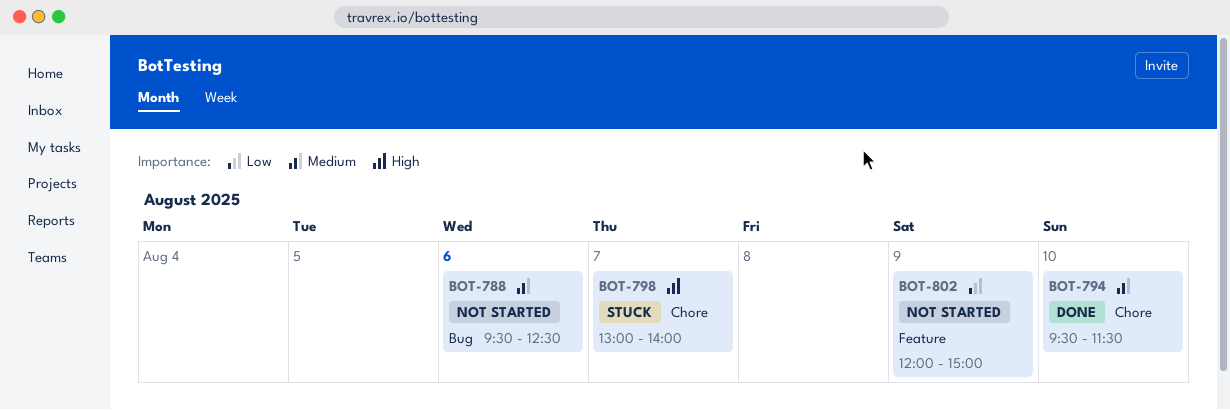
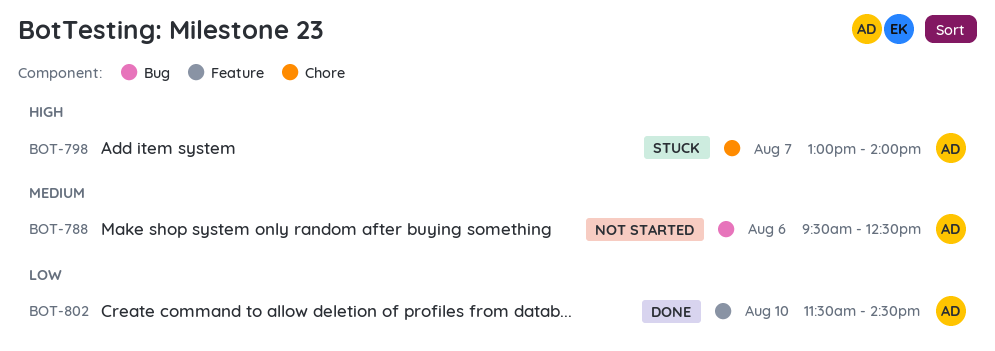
BOT-794: present -> none
BOT-802, status: Not started -> Done
BOT-802, day: Aug 9 -> Aug 10
BOT-802, begins: 12:00 -> 11:30
BOT-802, ends: 15:00 -> 14:30

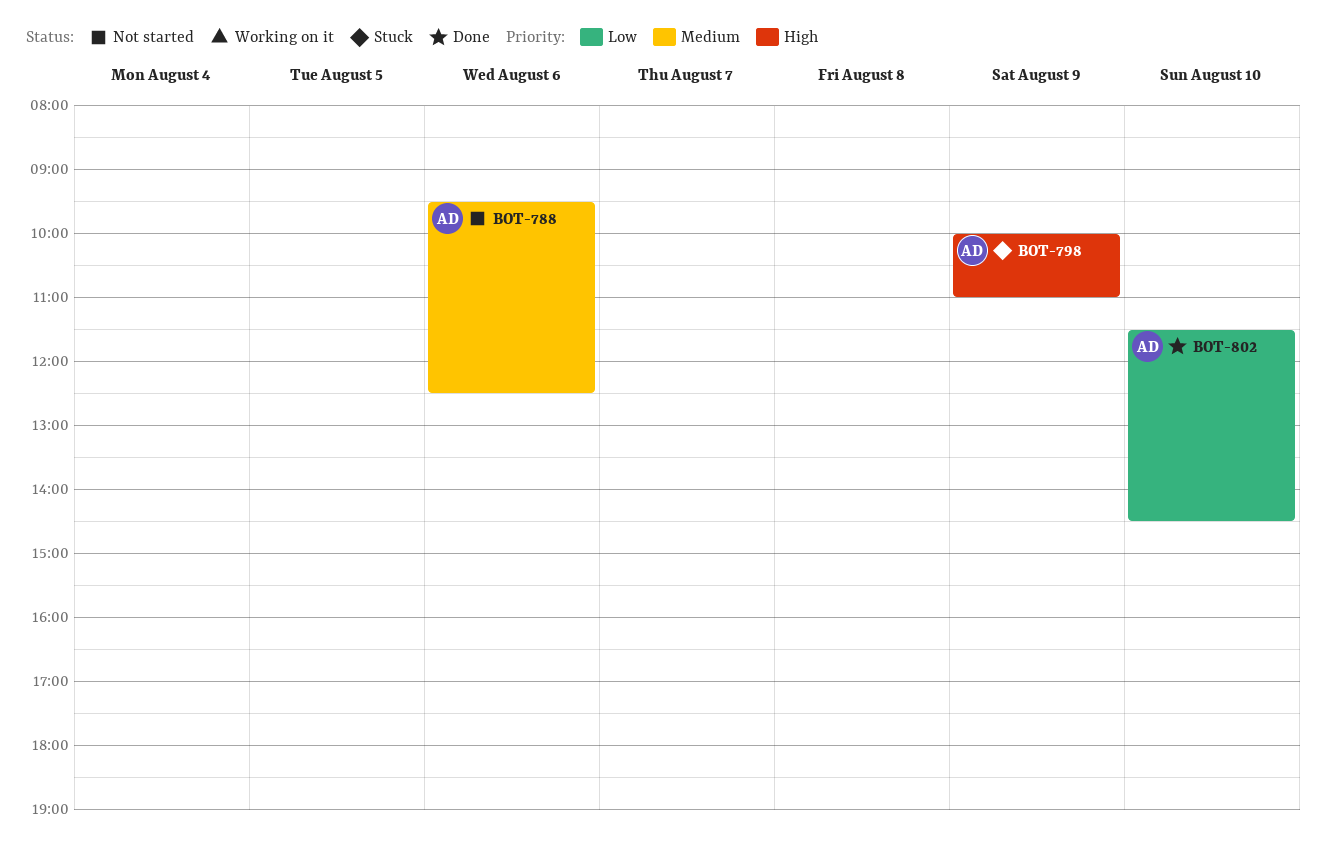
BOT-798, day: Aug 7 -> Aug 9
BOT-798, begins: 13:00 -> 10:00
BOT-798, ends: 14:00 -> 11:00

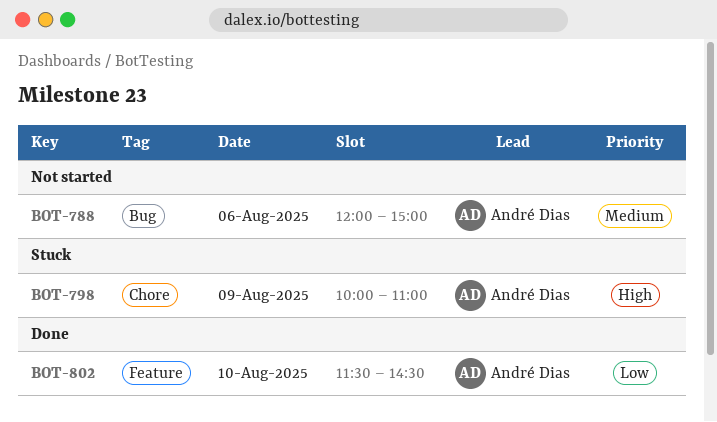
BOT-788, begins: 09:30 -> 12:00
BOT-788, ends: 12:30 -> 15:00

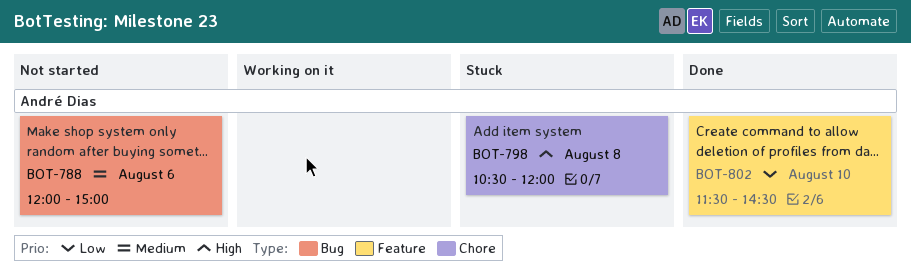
BOT-798, day: Aug 9 -> Aug 8
BOT-798, begins: 10:00 -> 10:30
BOT-798, ends: 11:00 -> 12:00

